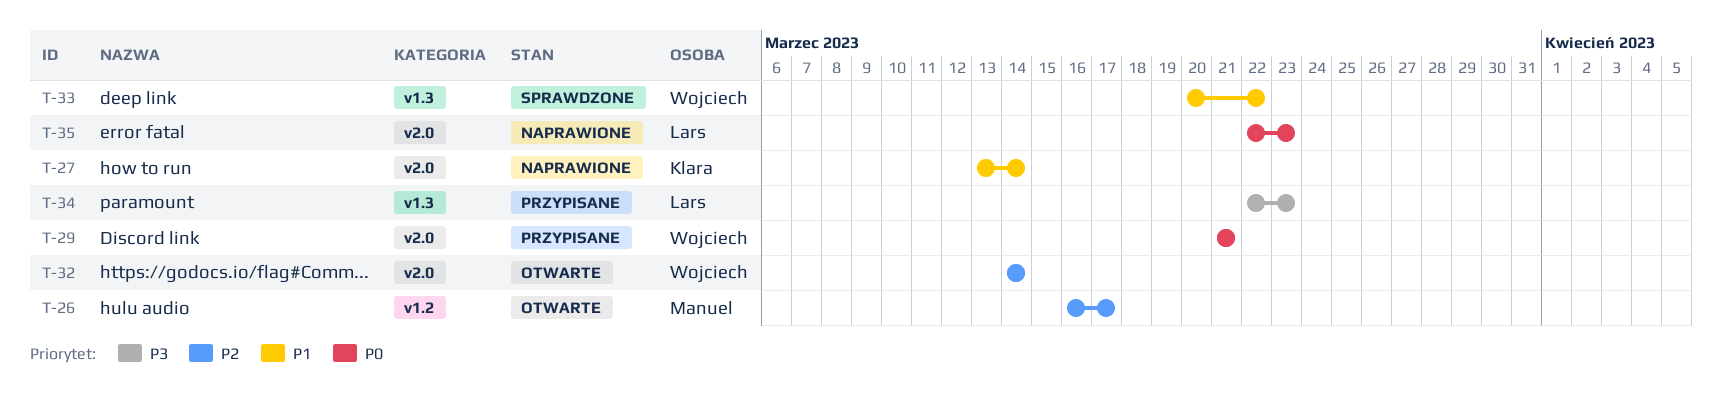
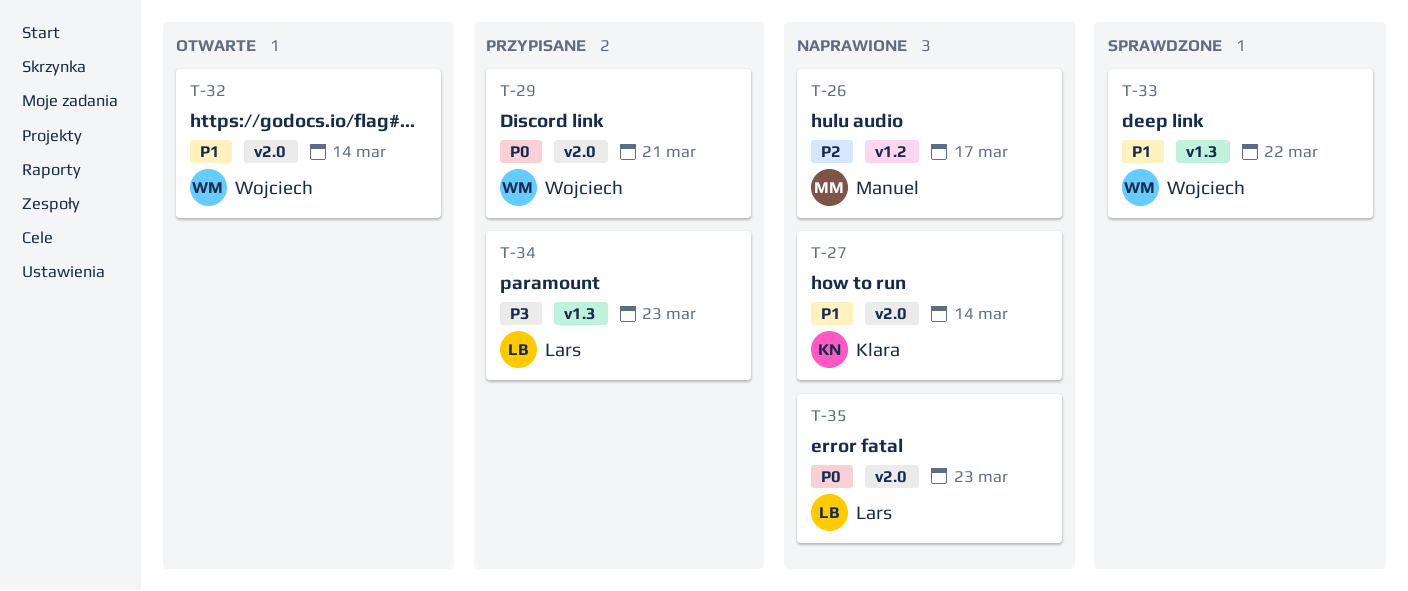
T-26, status: Otwarte -> Naprawione
T-32, priority: P2 -> P1

